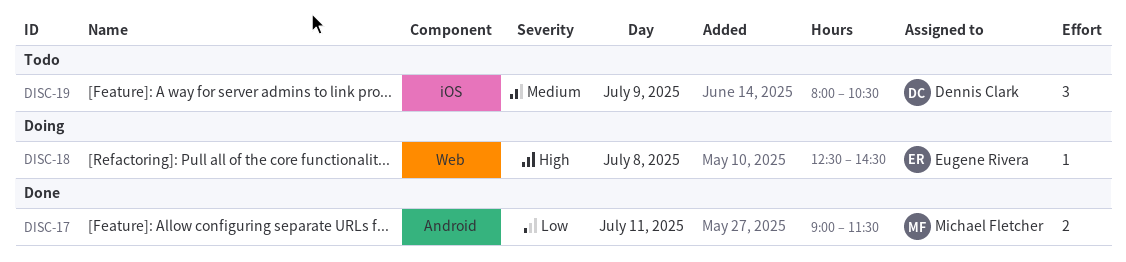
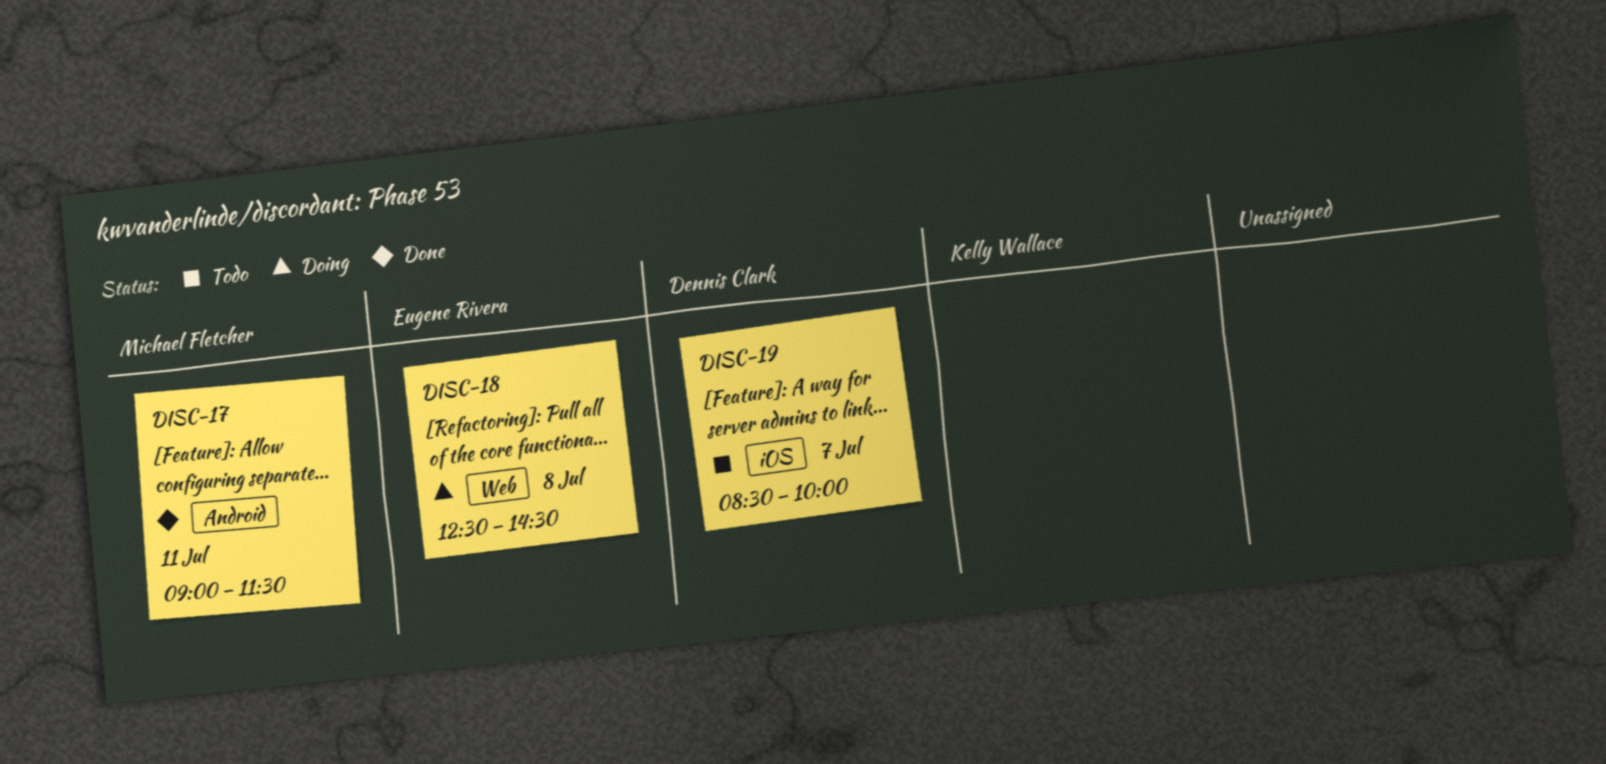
DISC-19, day: Jul 9 -> Jul 7
DISC-19, begins: 08:00 -> 08:30
DISC-19, ends: 10:30 -> 10:00

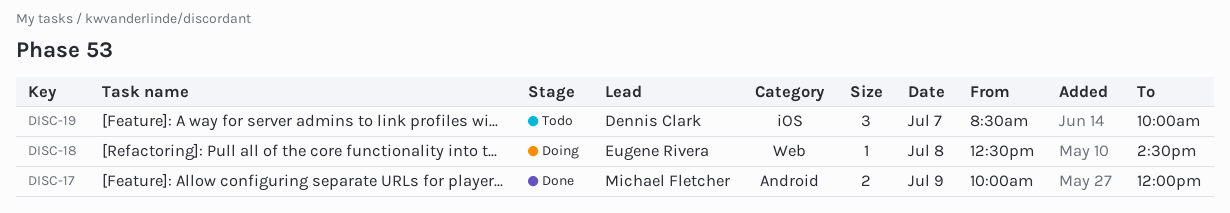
DISC-17, day: Jul 11 -> Jul 9
DISC-17, begins: 09:00 -> 10:00
DISC-17, ends: 11:30 -> 12:00

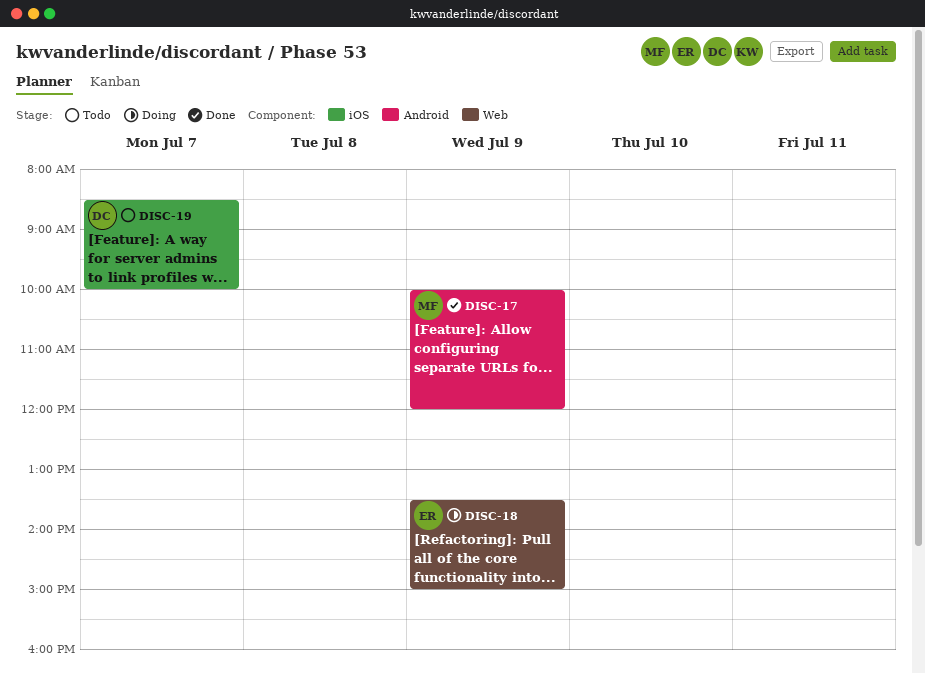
DISC-18, day: Jul 8 -> Jul 9
DISC-18, begins: 12:30 -> 13:30
DISC-18, ends: 14:30 -> 15:00

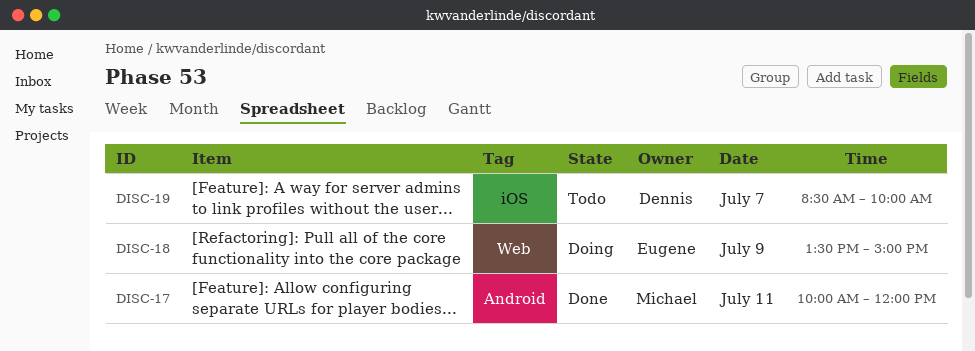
DISC-17, day: Jul 9 -> Jul 11

